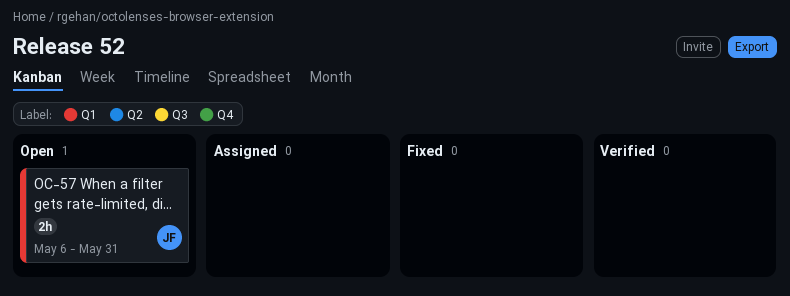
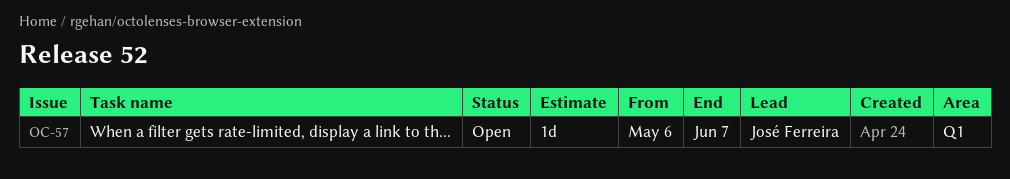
OC-57, estimate: 2h -> 1d
OC-57, due: May 31 -> Jun 7

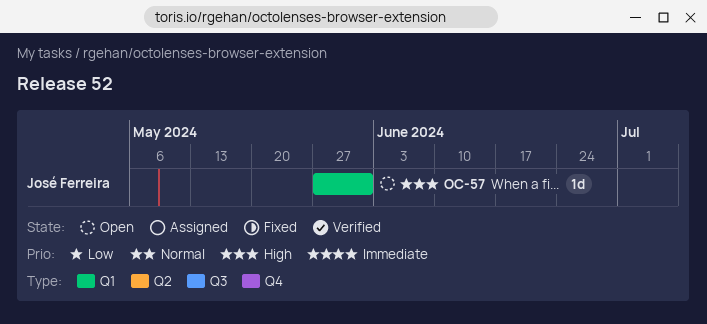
OC-57, start: May 6 -> May 27
OC-57, due: Jun 7 -> May 31

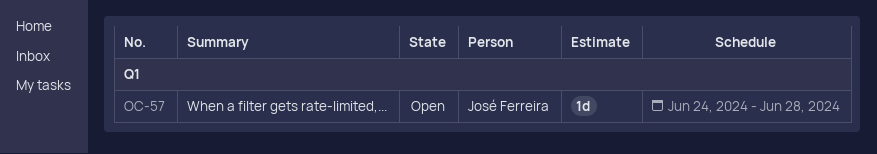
OC-57, start: May 27 -> Jun 24
OC-57, due: May 31 -> Jun 28

